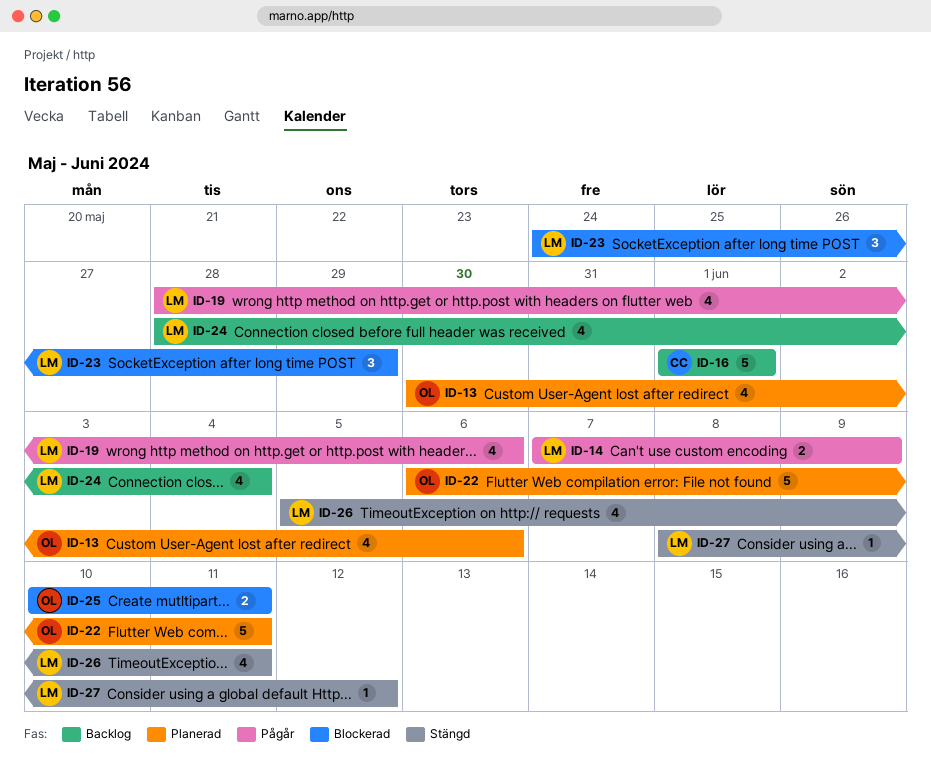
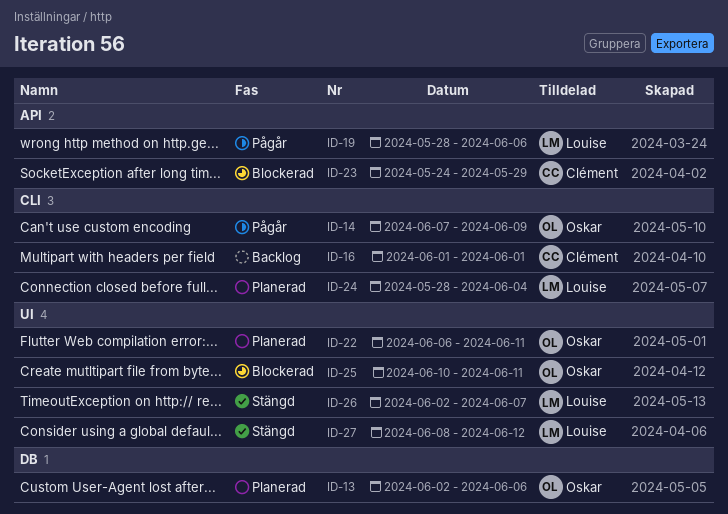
ID-13, start: May 30 -> Jun 2
ID-14, owner: Louise -> Oskar
ID-23, owner: Louise -> Clément
ID-24, status: Backlog -> Planerad
ID-26, start: Jun 5 -> Jun 2
ID-26, due: Jun 11 -> Jun 7

